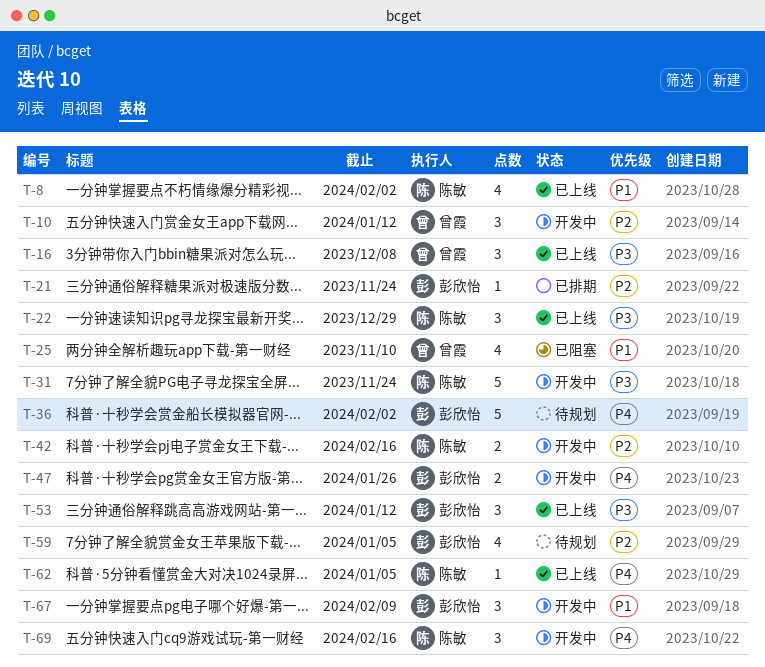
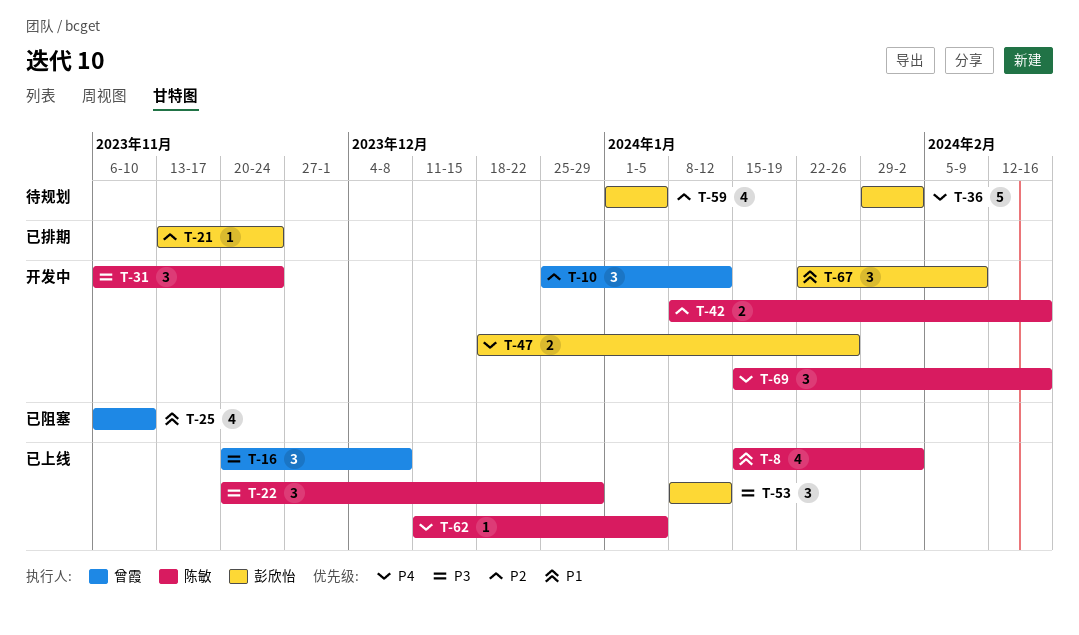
T-31, estimate: 5 -> 3

